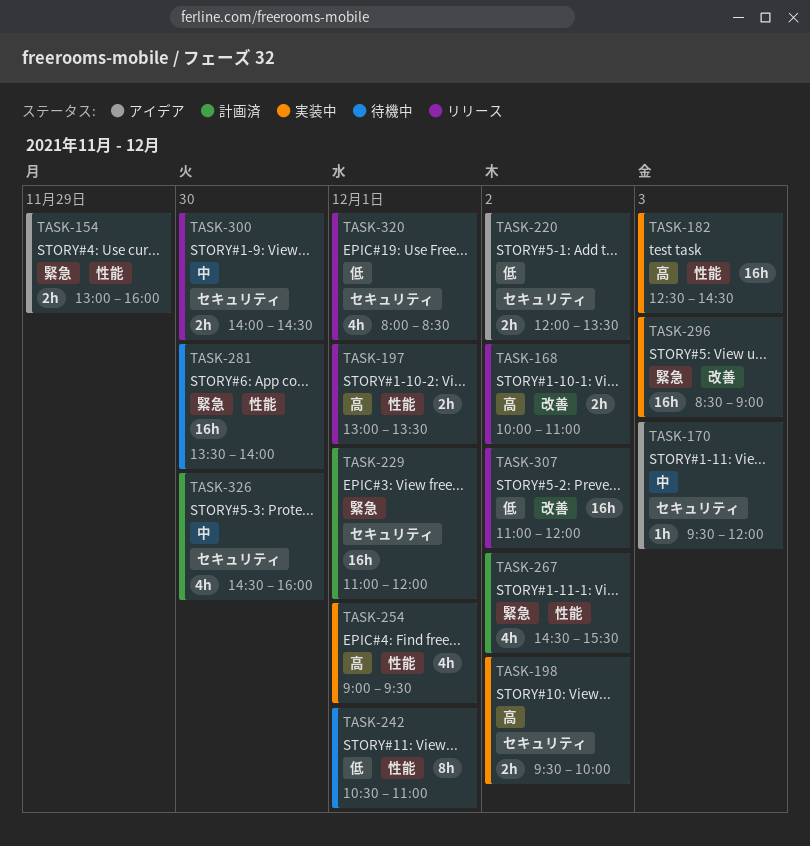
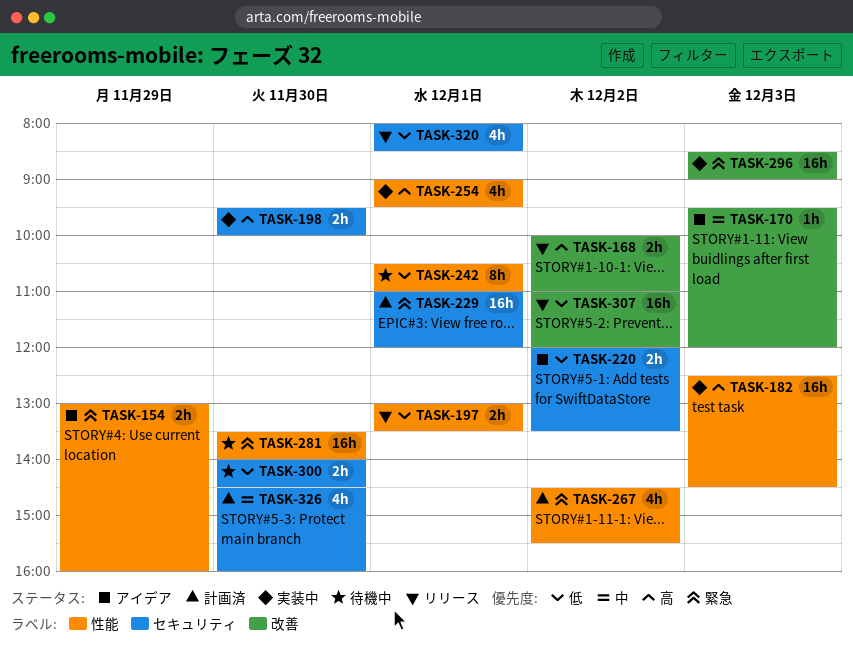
TASK-170, label: セキュリティ -> 改善
TASK-197, priority: 高 -> 低
TASK-198, day: Dec 2 -> Nov 30
TASK-300, status: リリース -> 待機中
TASK-300, priority: 中 -> 低

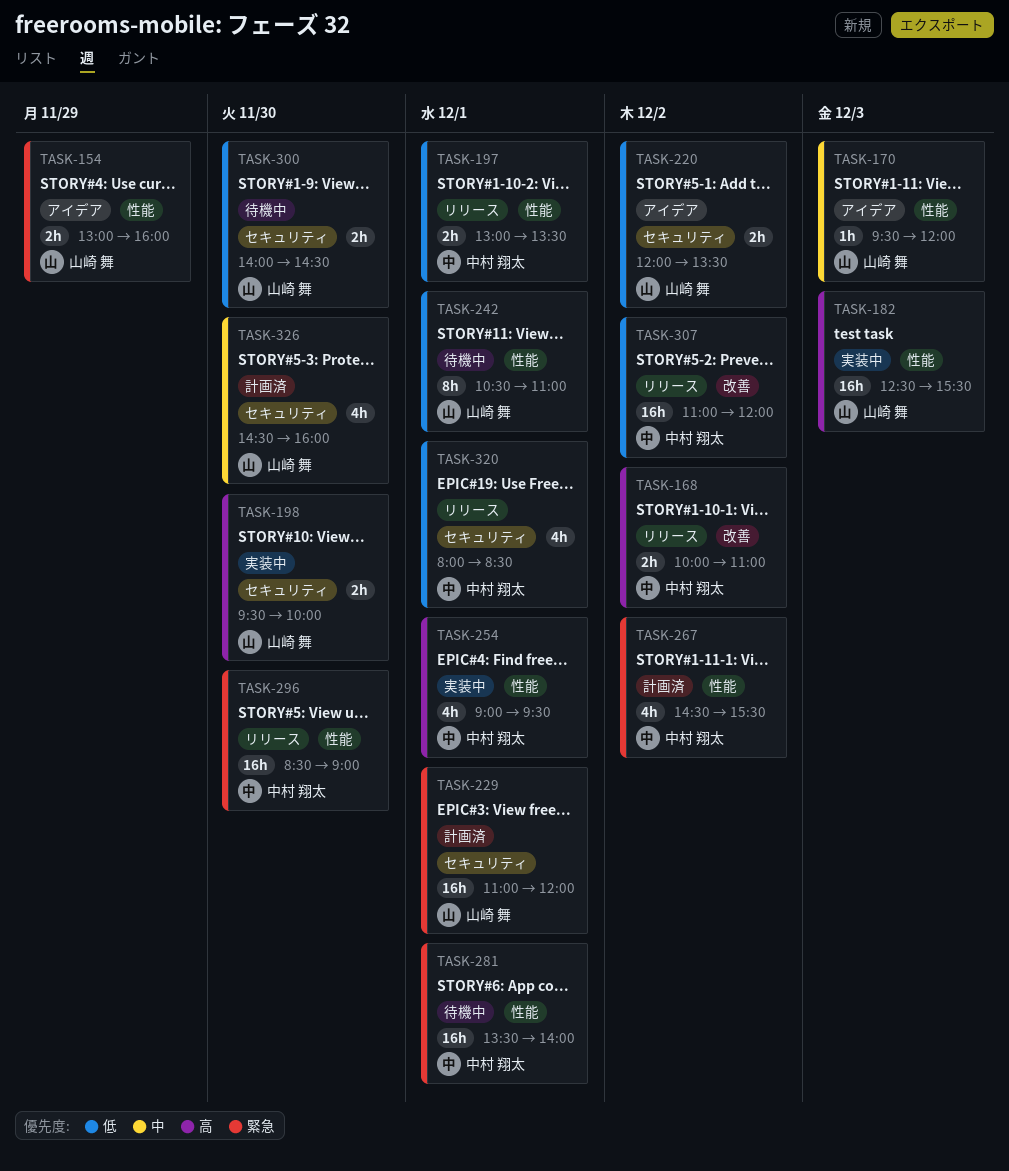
TASK-170, label: 改善 -> 性能
TASK-182, ends: 14:30 -> 15:30
TASK-281, day: Nov 30 -> Dec 1
TASK-296, status: 実装中 -> リリース
TASK-296, label: 改善 -> 性能
TASK-296, day: Dec 3 -> Nov 30

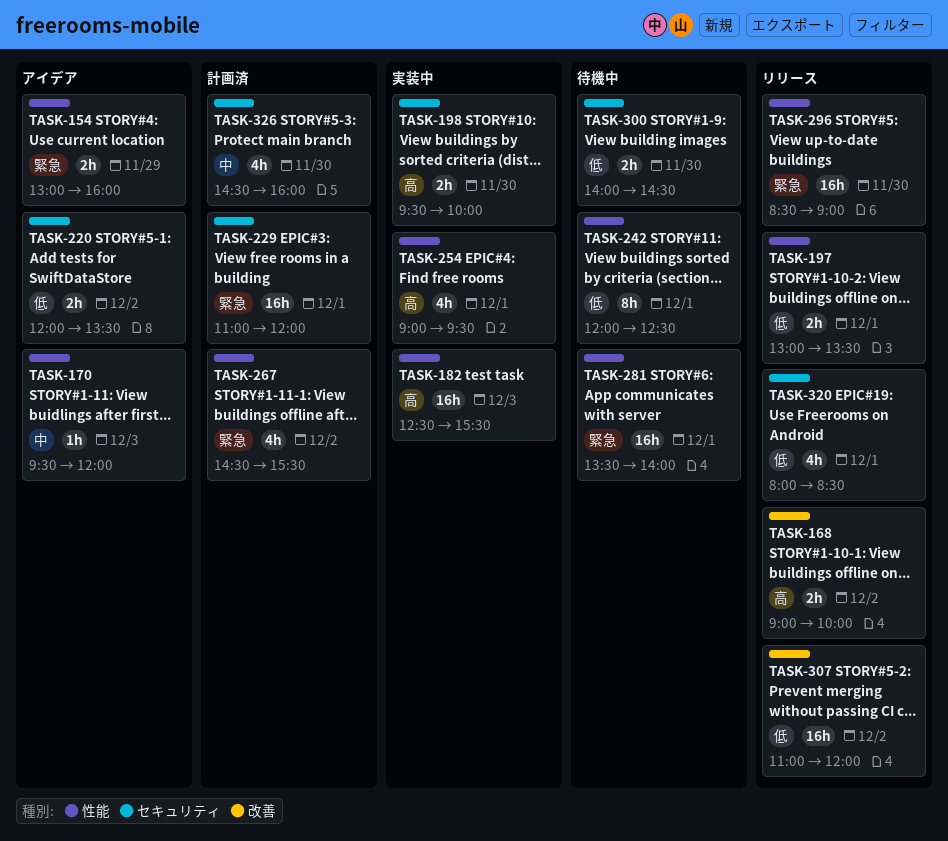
TASK-168, begins: 10:00 -> 09:00
TASK-168, ends: 11:00 -> 10:00
TASK-242, begins: 10:30 -> 12:00
TASK-242, ends: 11:00 -> 12:30

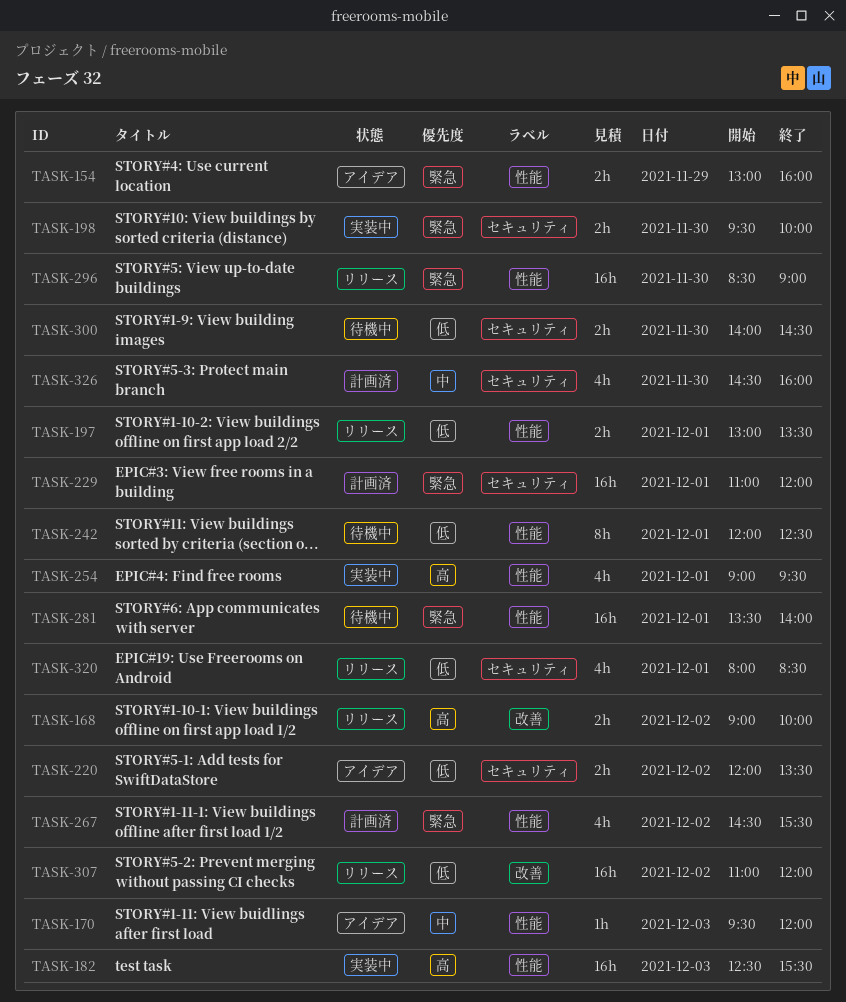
TASK-198, priority: 高 -> 緊急

